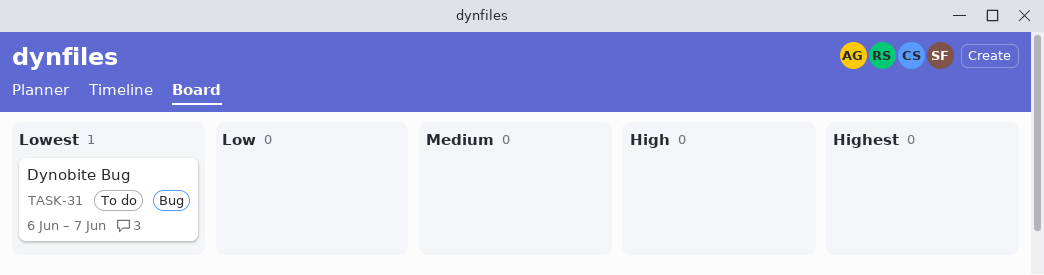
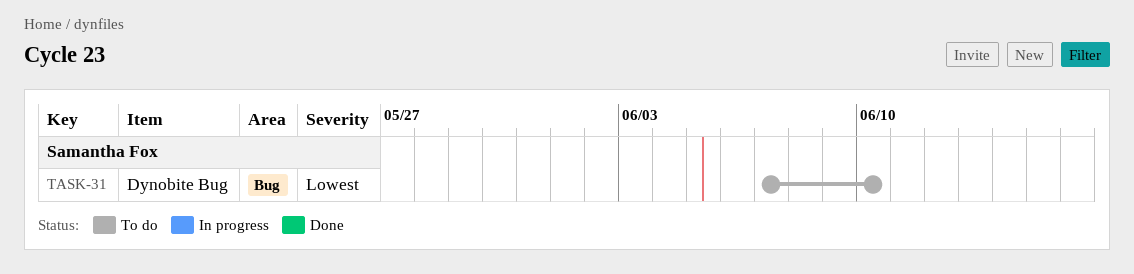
TASK-31, start: Jun 6 -> Jun 7
TASK-31, due: Jun 7 -> Jun 10

